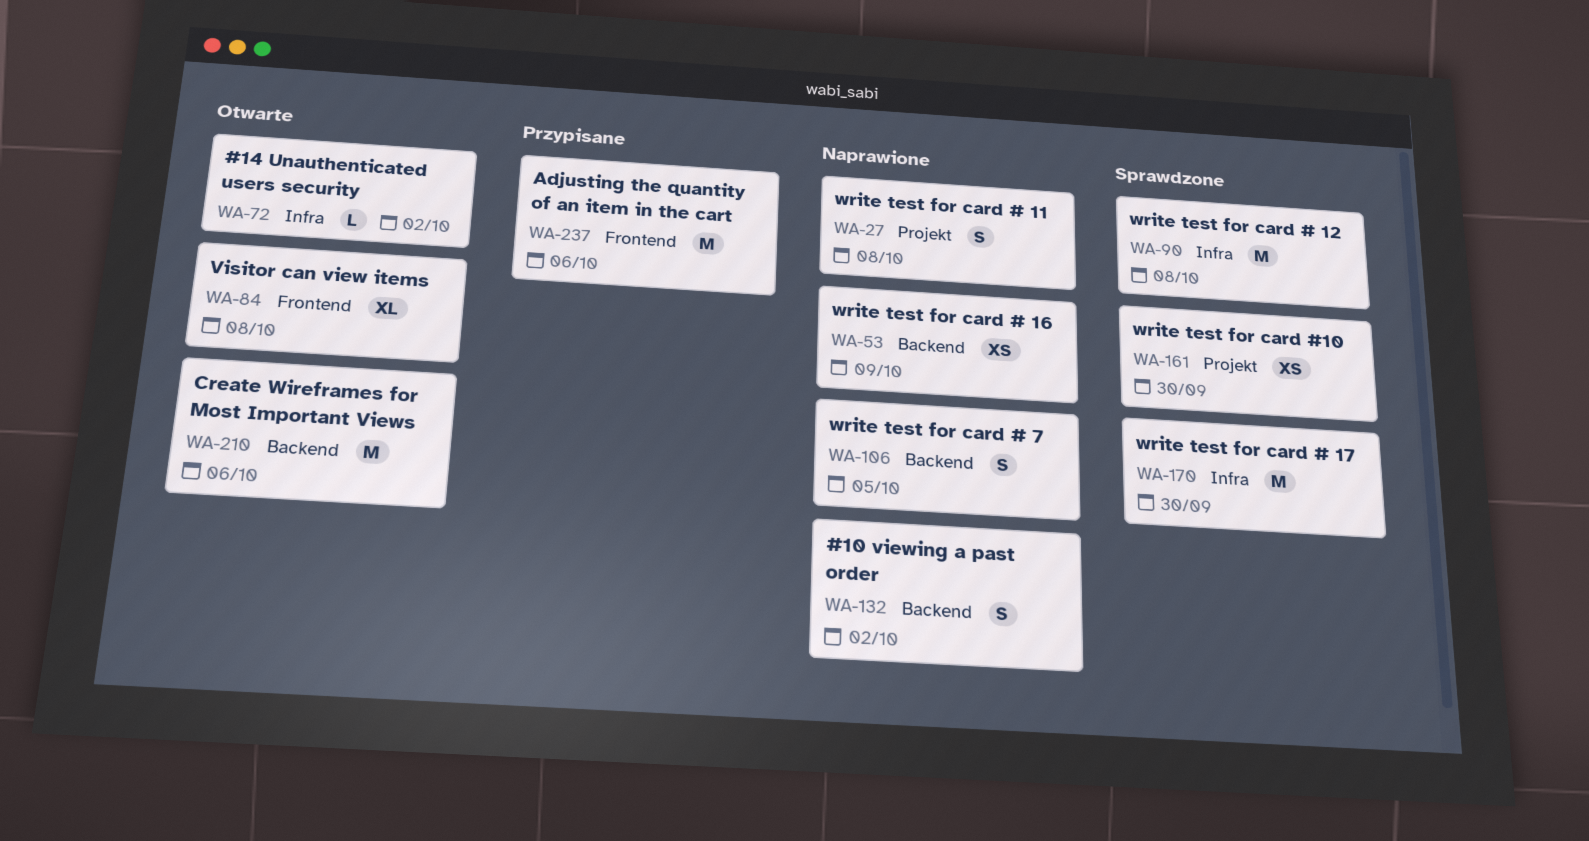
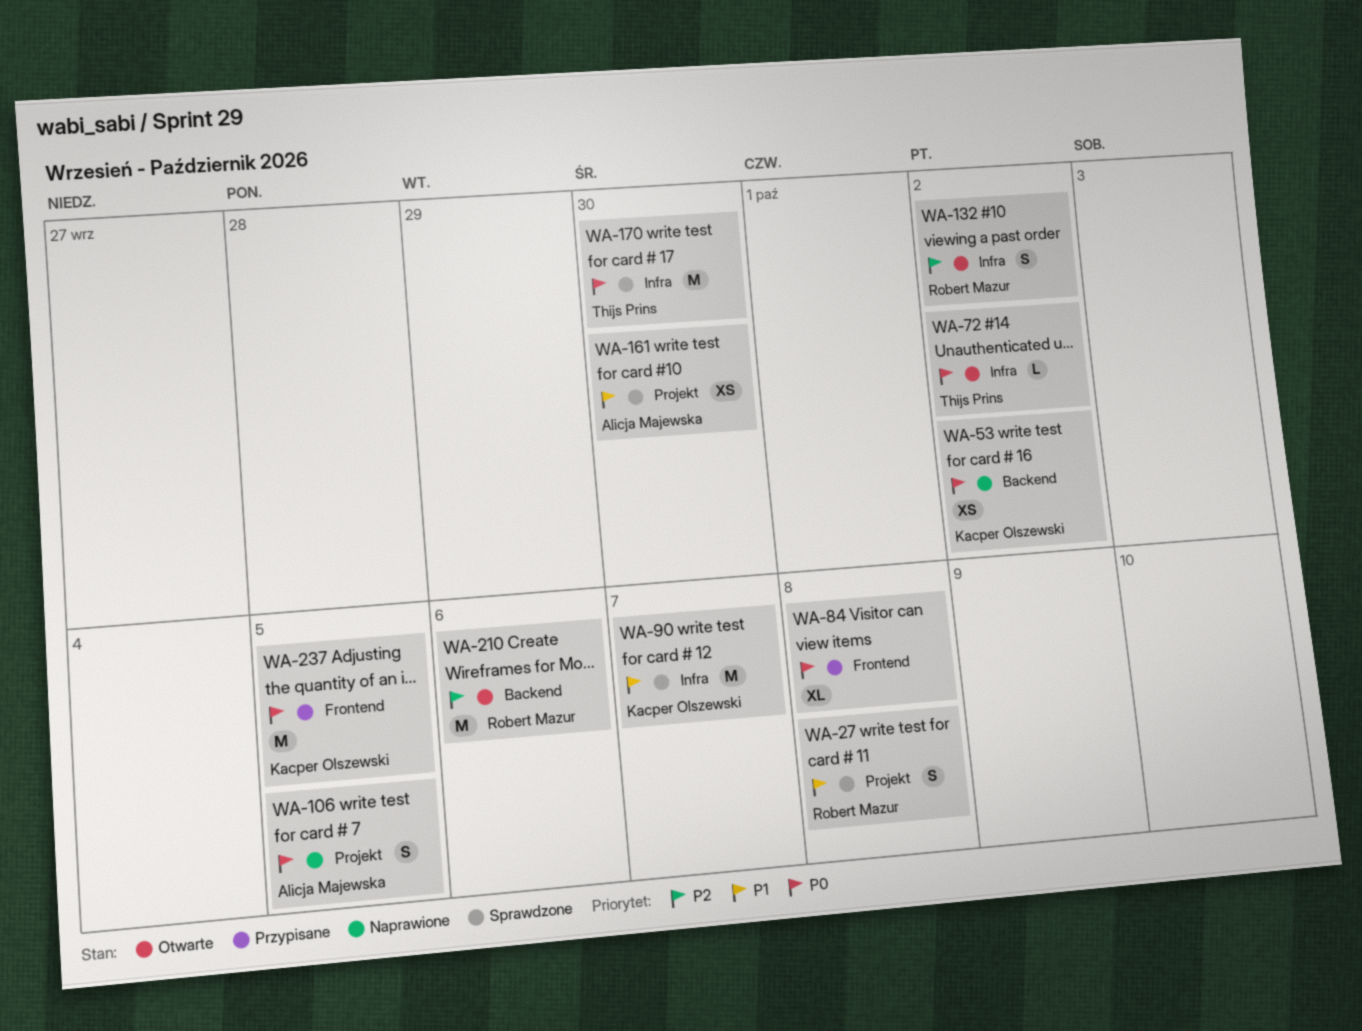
WA-27, status: Naprawione -> Sprawdzone
WA-53, due: Oct 9 -> Oct 2
WA-84, status: Otwarte -> Przypisane
WA-90, due: Oct 8 -> Oct 7
WA-106, label: Backend -> Projekt
WA-132, status: Naprawione -> Otwarte
WA-132, label: Backend -> Infra
WA-237, due: Oct 6 -> Oct 5

